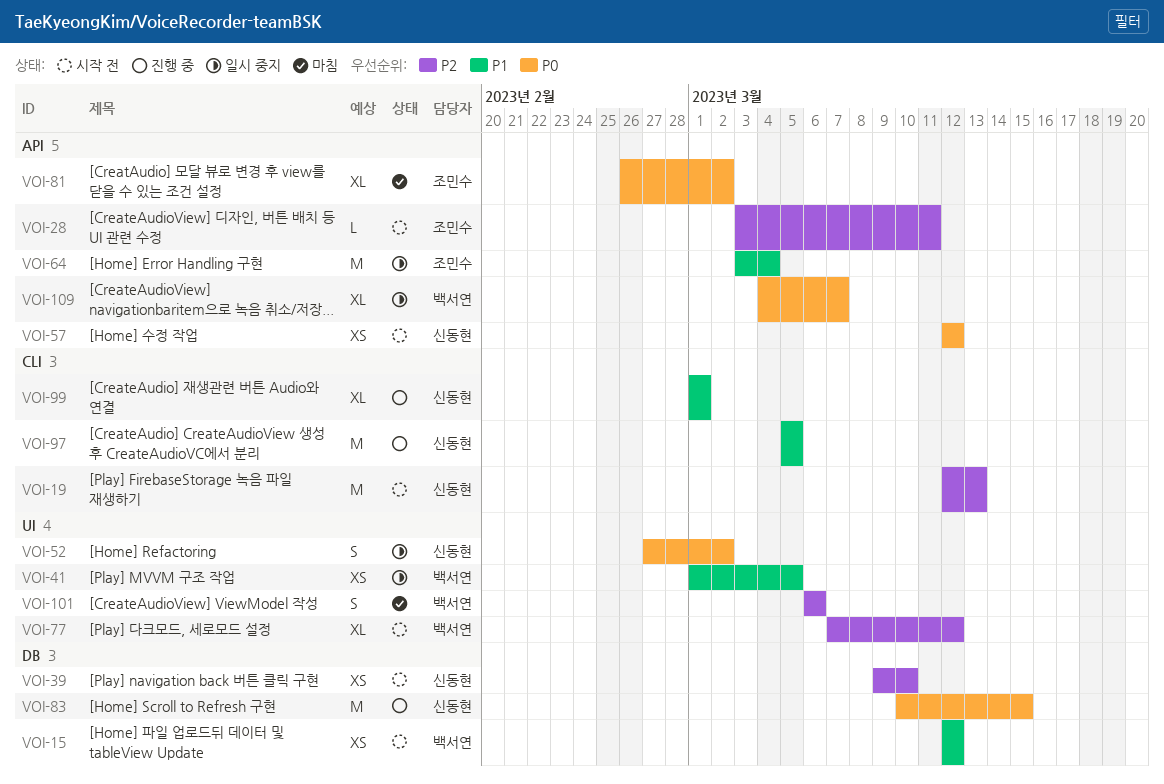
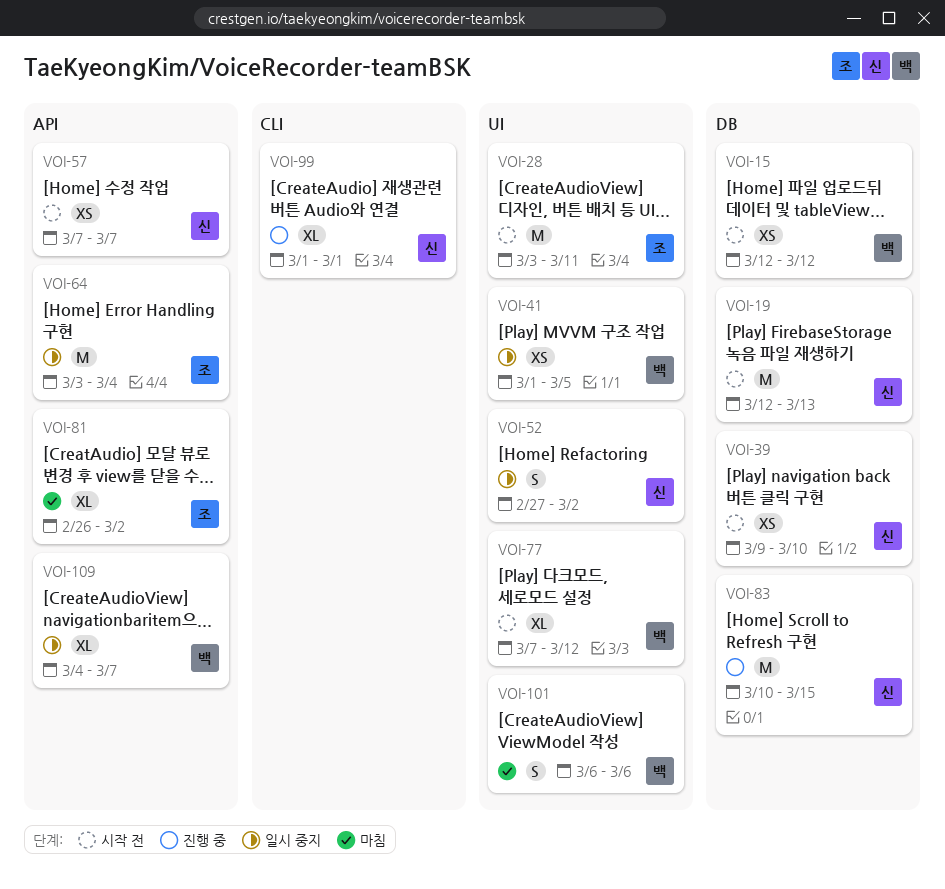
VOI-19, label: CLI -> DB
VOI-28, label: API -> UI
VOI-28, estimate: L -> M
VOI-57, start: Mar 12 -> Mar 7
VOI-57, due: Mar 12 -> Mar 7
VOI-97: present -> none

